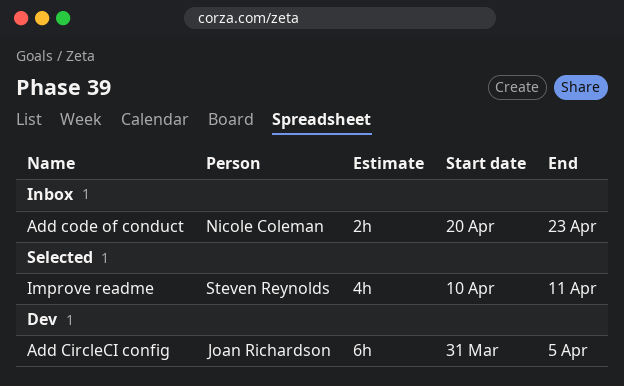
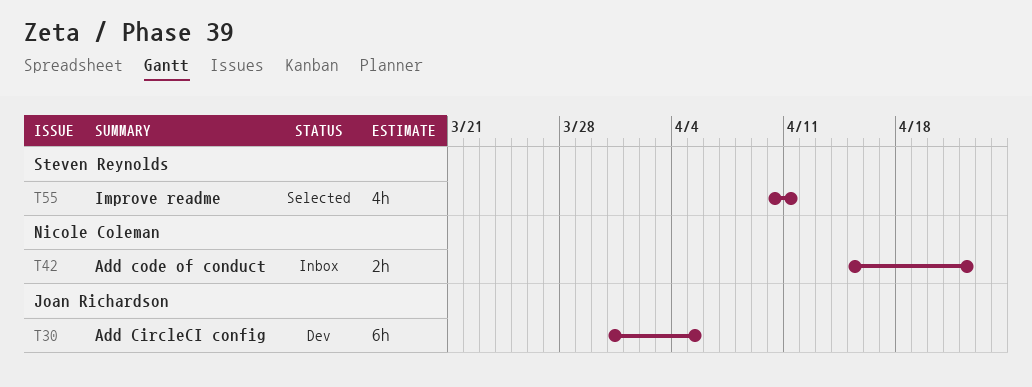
Add code of conduct, start: Apr 20 -> Apr 15
Add code of conduct, due: Apr 23 -> Apr 22

